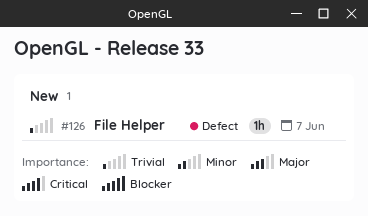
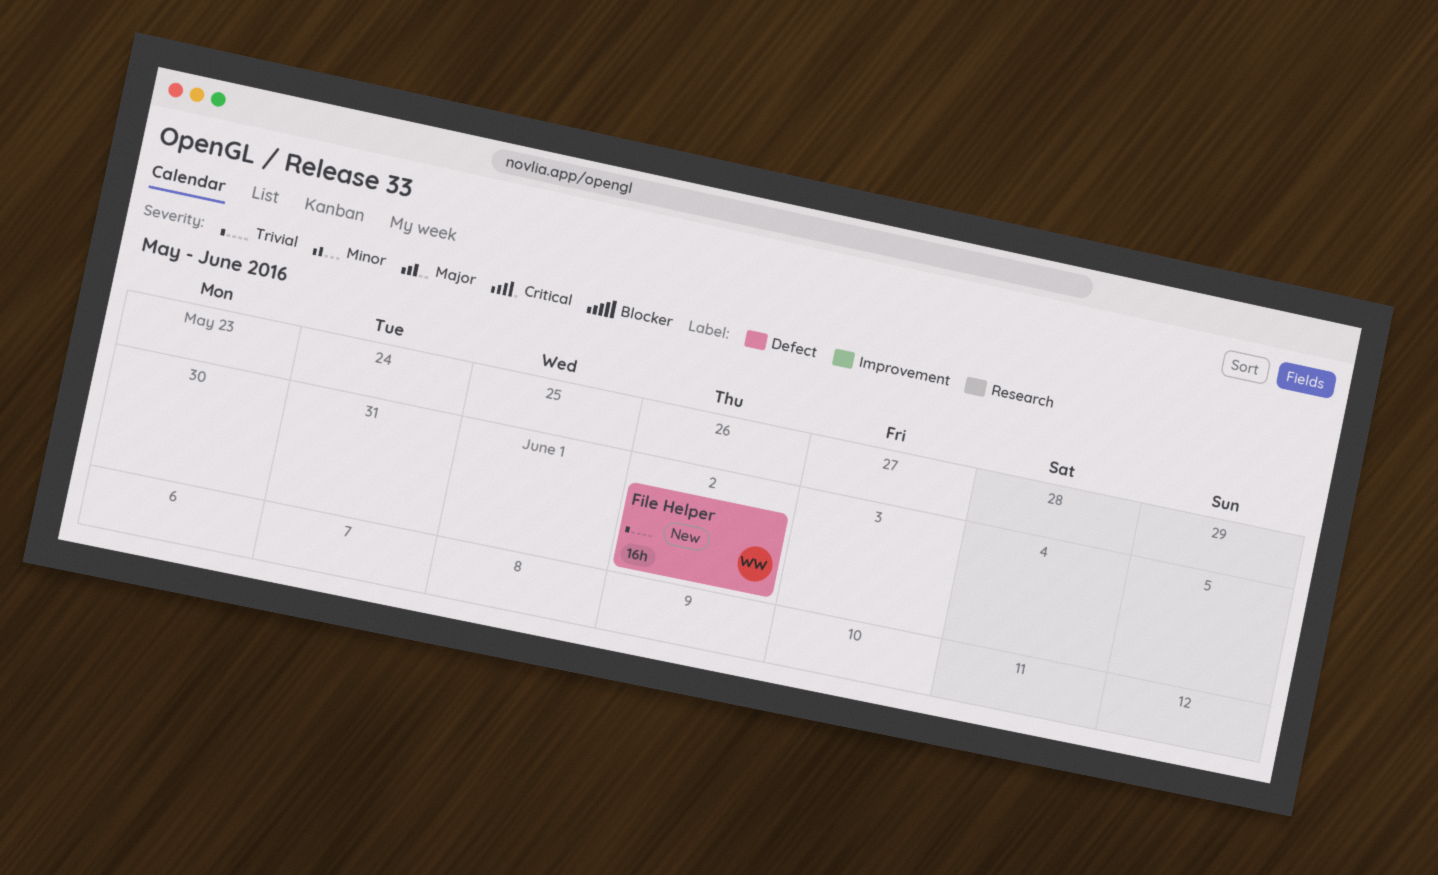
File Helper, estimate: 1h -> 16h
File Helper, due: Jun 7 -> Jun 2

